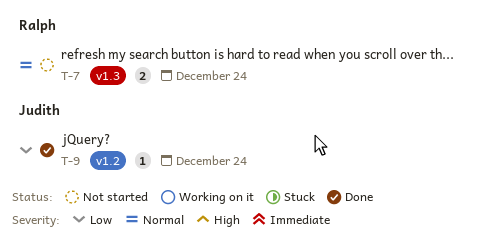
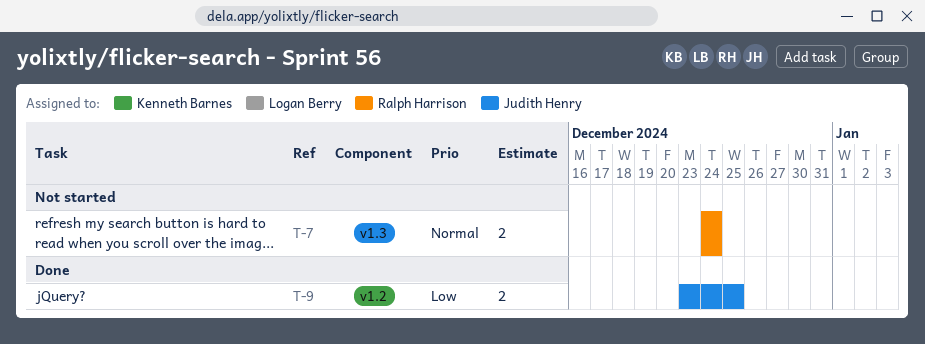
T-9, estimate: 1 -> 2
T-9, due: Dec 24 -> Dec 25

